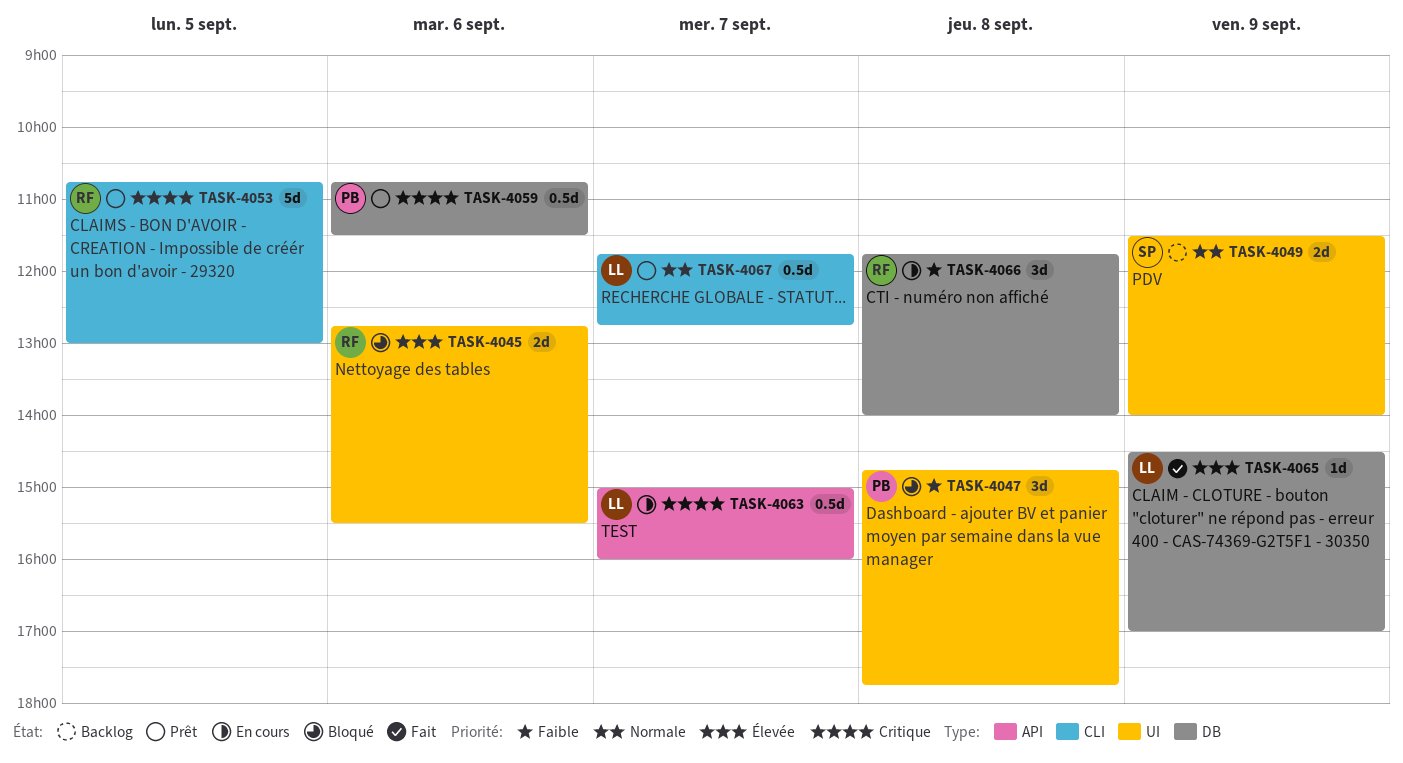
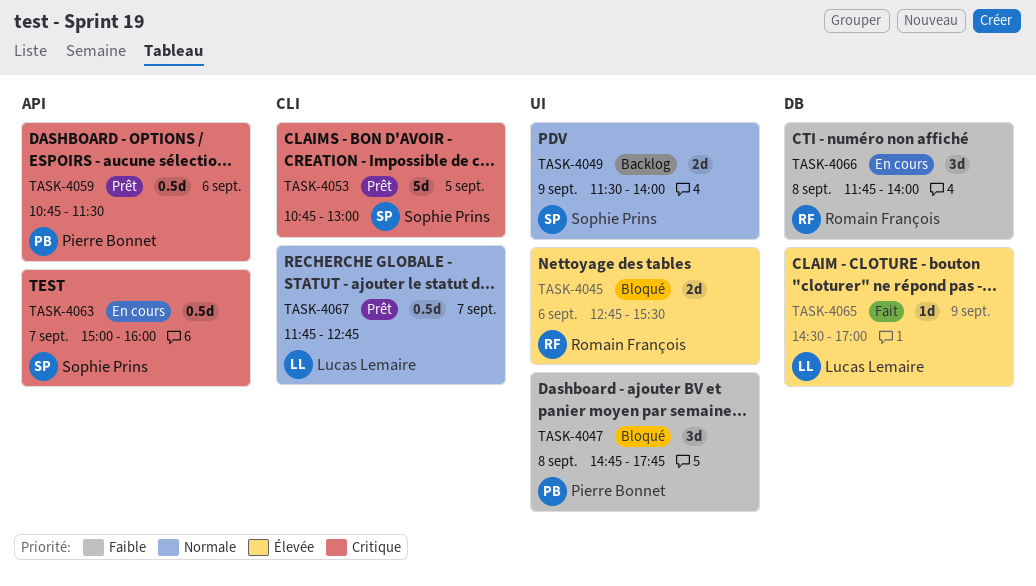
TASK-4053, owner: Romain François -> Sophie Prins
TASK-4059, label: DB -> API
TASK-4063, owner: Lucas Lemaire -> Sophie Prins

